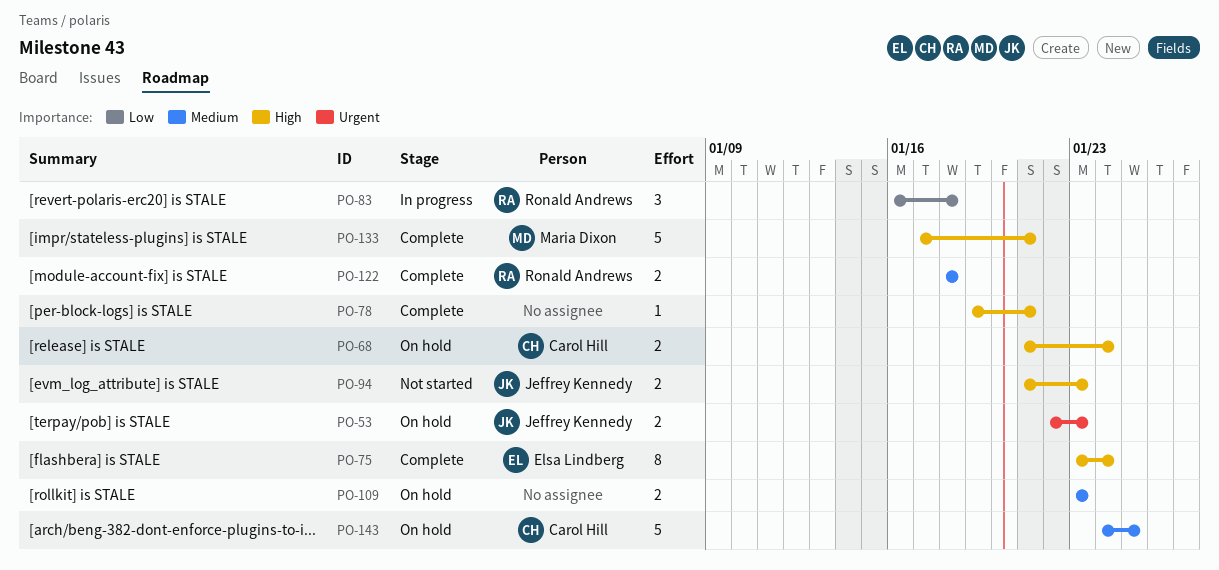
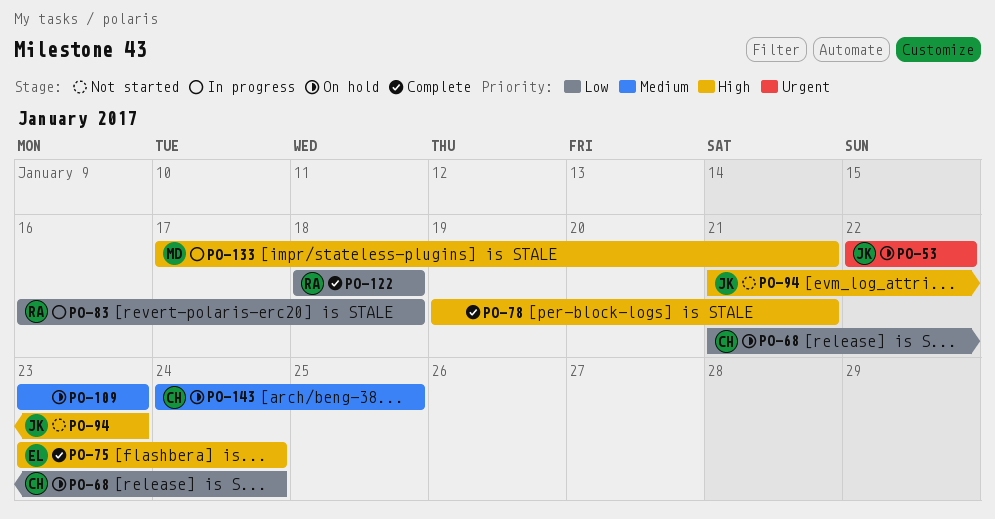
PO-53, due: Jan 23 -> Jan 22
PO-68, priority: High -> Low
PO-122, priority: Medium -> Low
PO-133, status: Complete -> In progress

